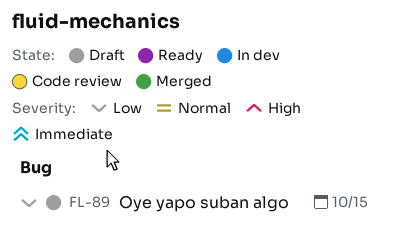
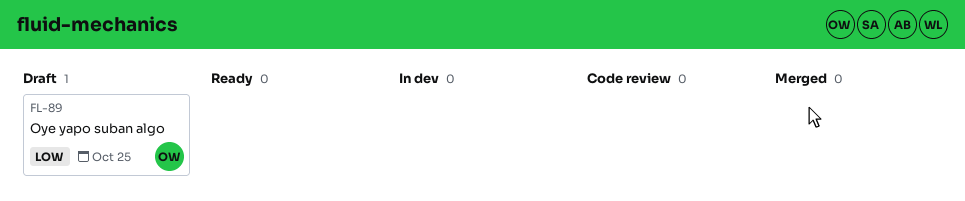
FL-89, due: Oct 15 -> Oct 25

